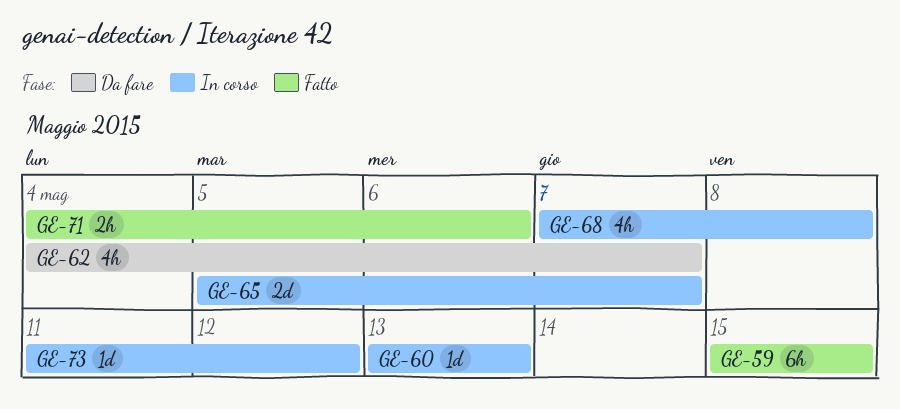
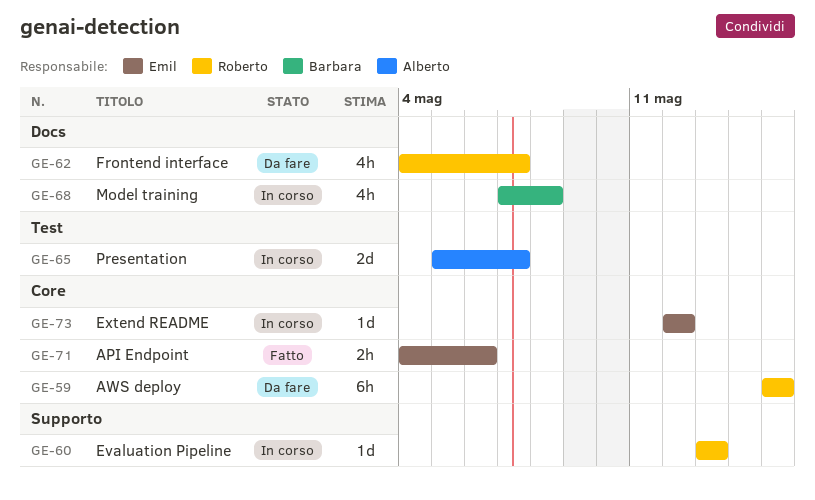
GE-59, status: Fatto -> Da fare
GE-73, start: May 11 -> May 12

